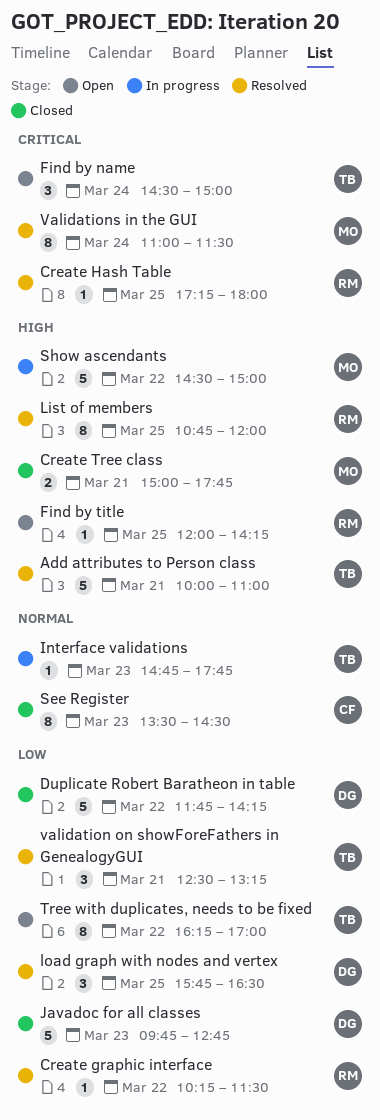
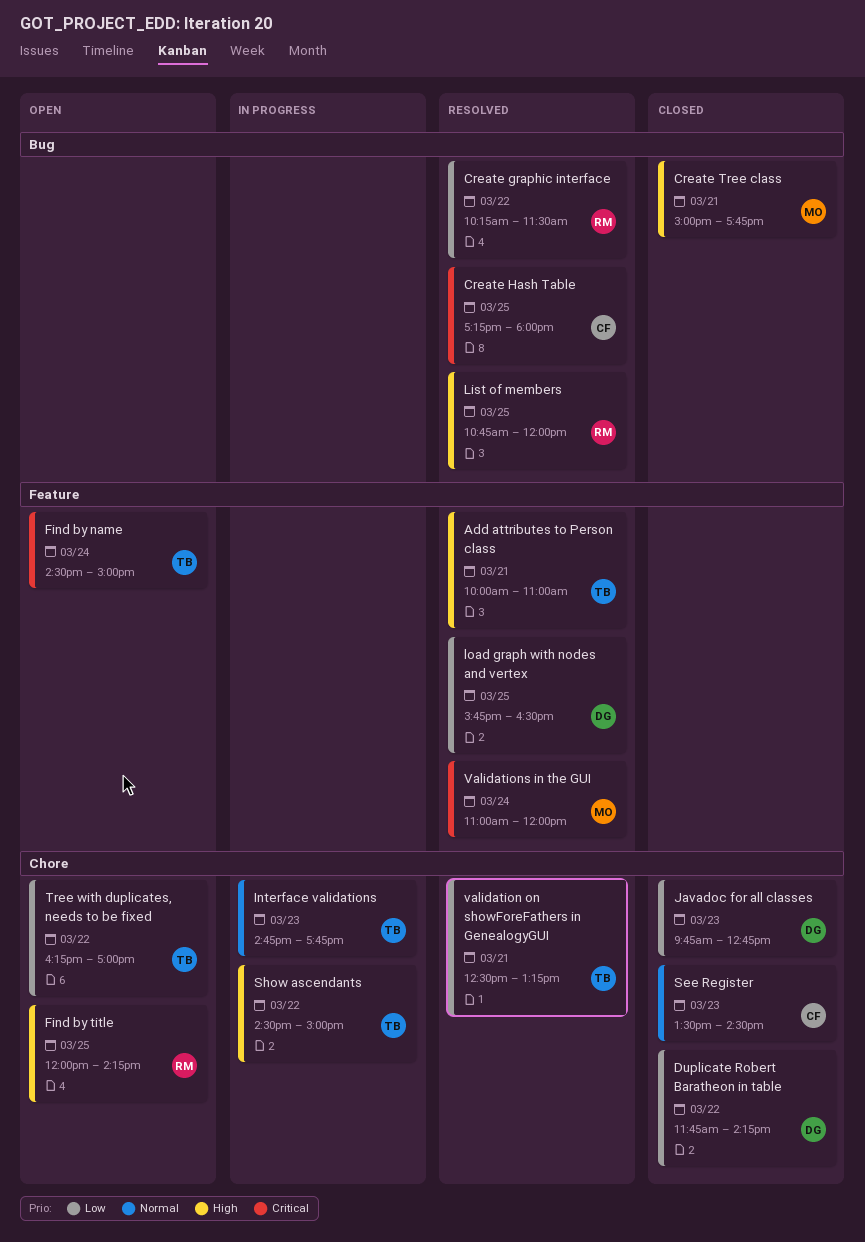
Create Hash Table, owner: RM -> CF
Show ascendants, owner: MO -> TB
Validations in the GUI, ends: 11:30 -> 12:00

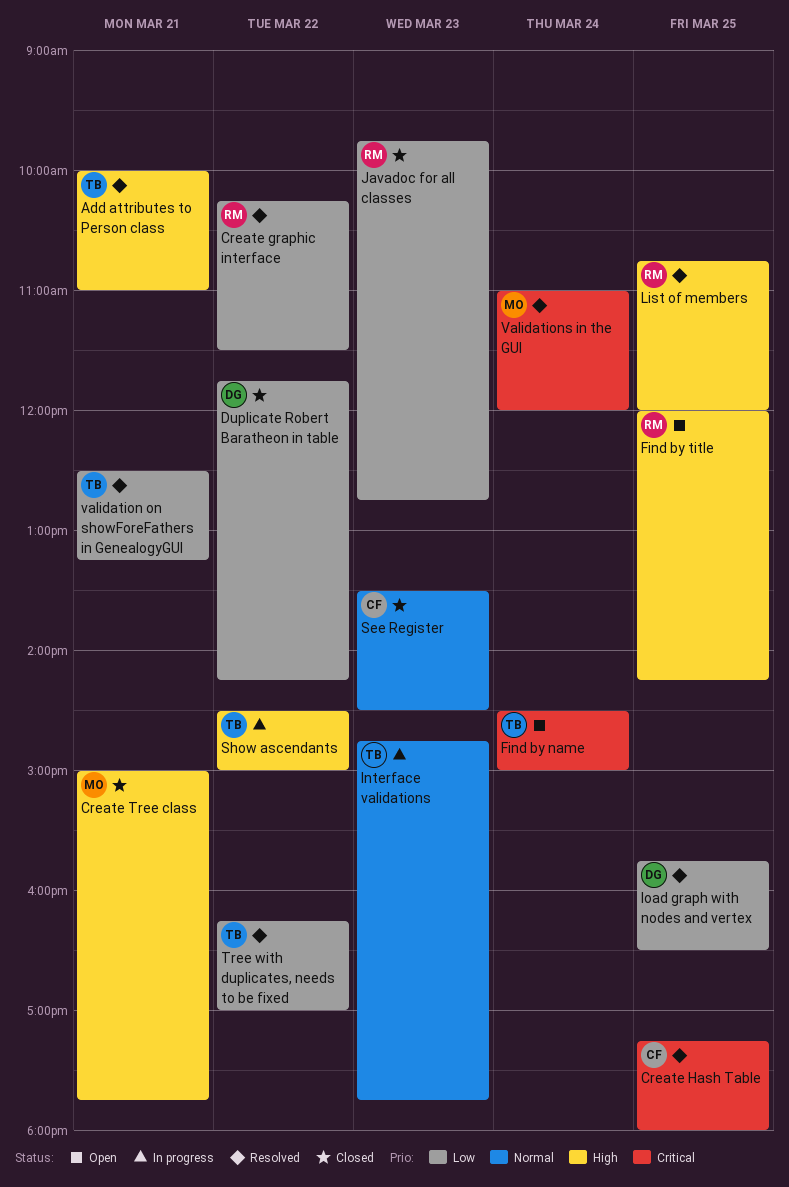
Javadoc for all classes, owner: DG -> RM
Tree with duplicates, needs to be fixed, status: Open -> Resolved

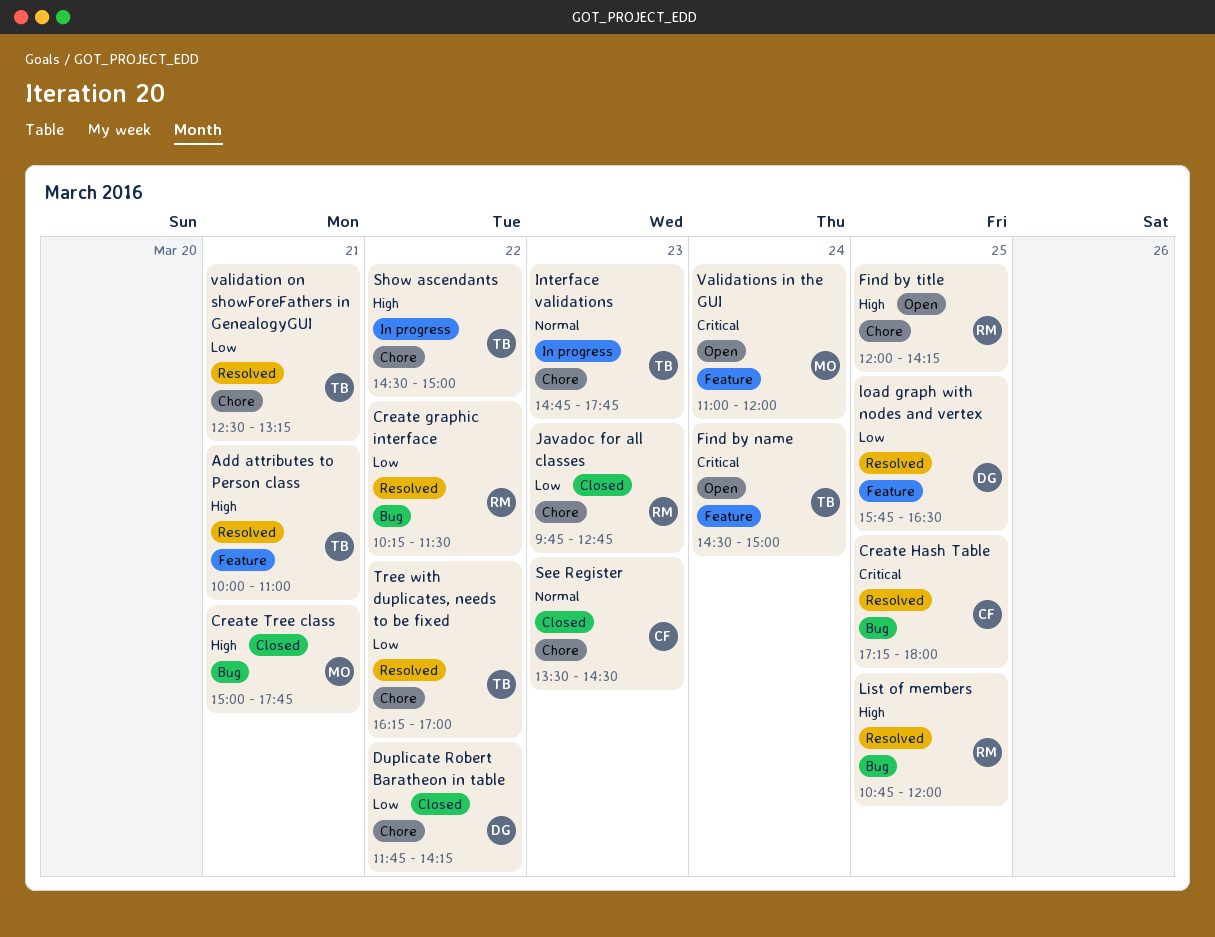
Validations in the GUI, status: Resolved -> Open

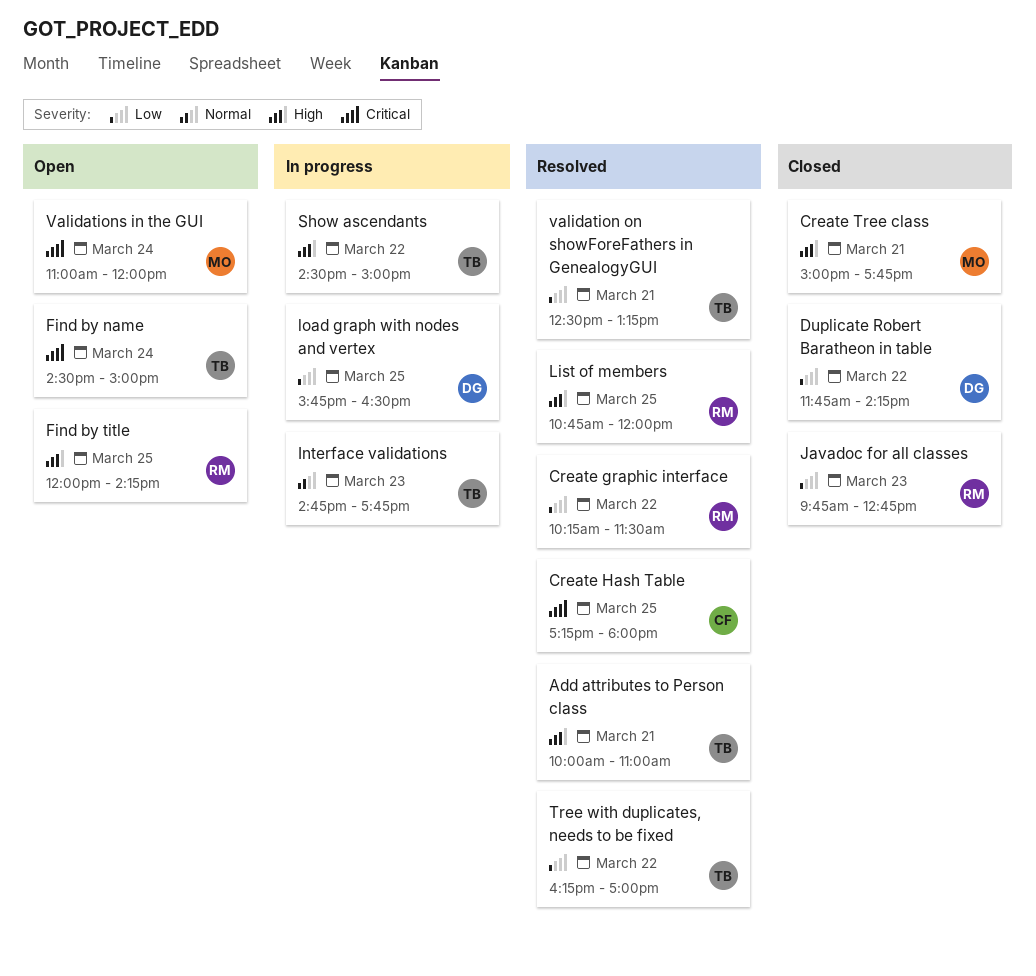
load graph with nodes and vertex, status: Resolved -> In progress
See Register: present -> none

